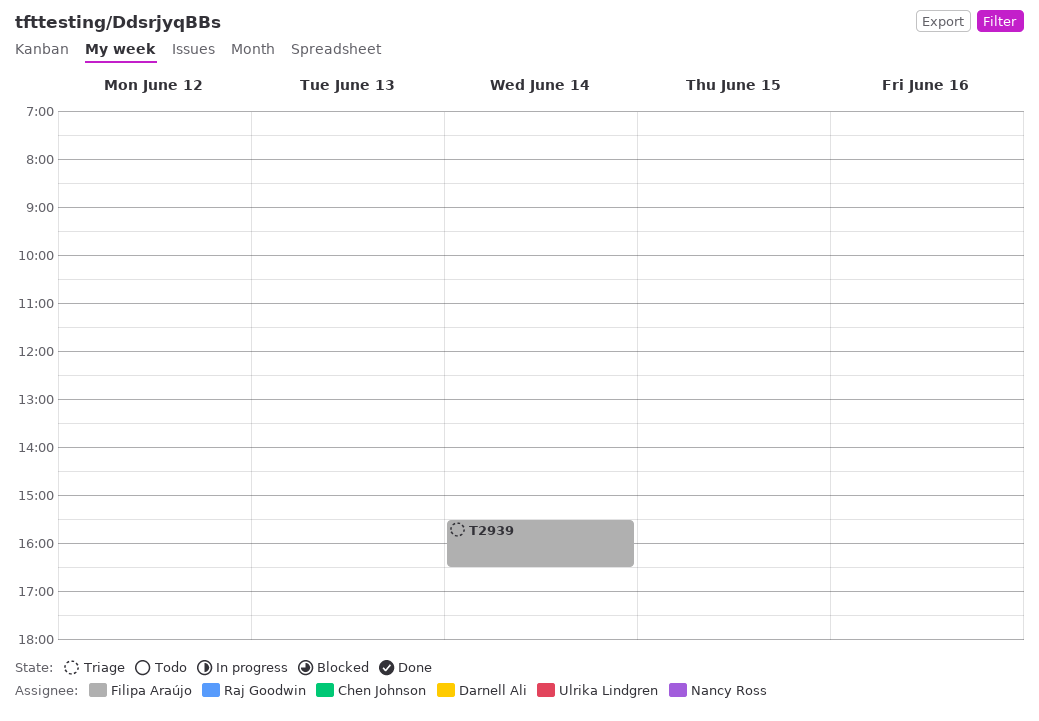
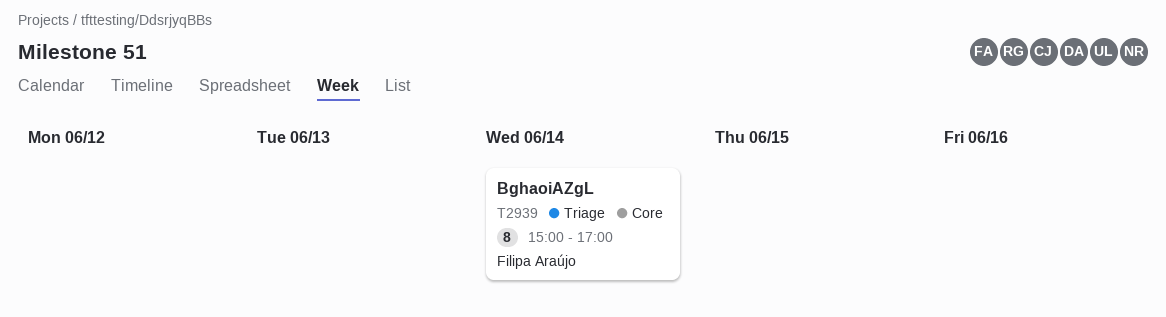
T2939, begins: 15:30 -> 15:00
T2939, ends: 16:30 -> 17:00

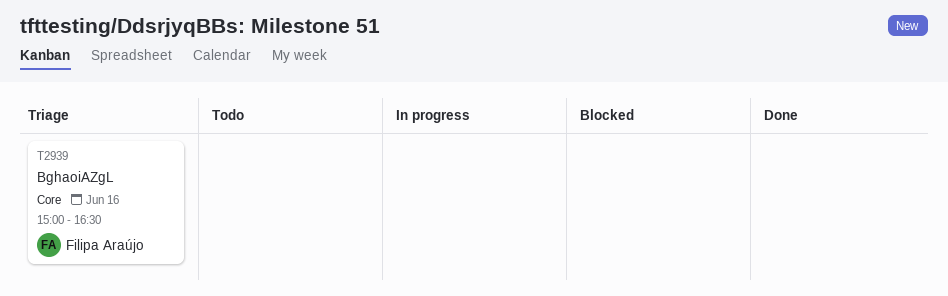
T2939, day: Jun 14 -> Jun 16
T2939, ends: 17:00 -> 16:30

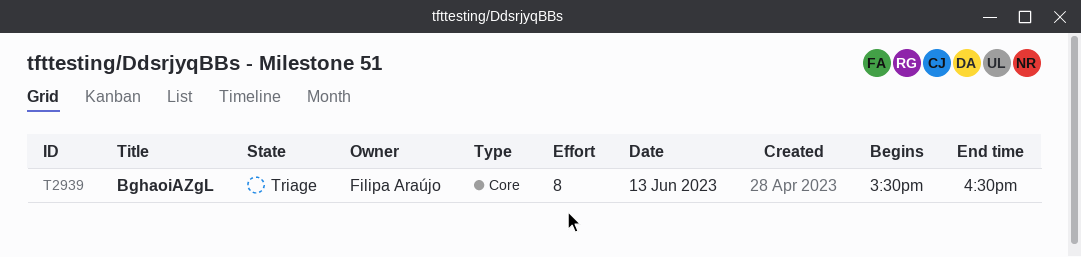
T2939, day: Jun 16 -> Jun 13
T2939, begins: 15:00 -> 15:30

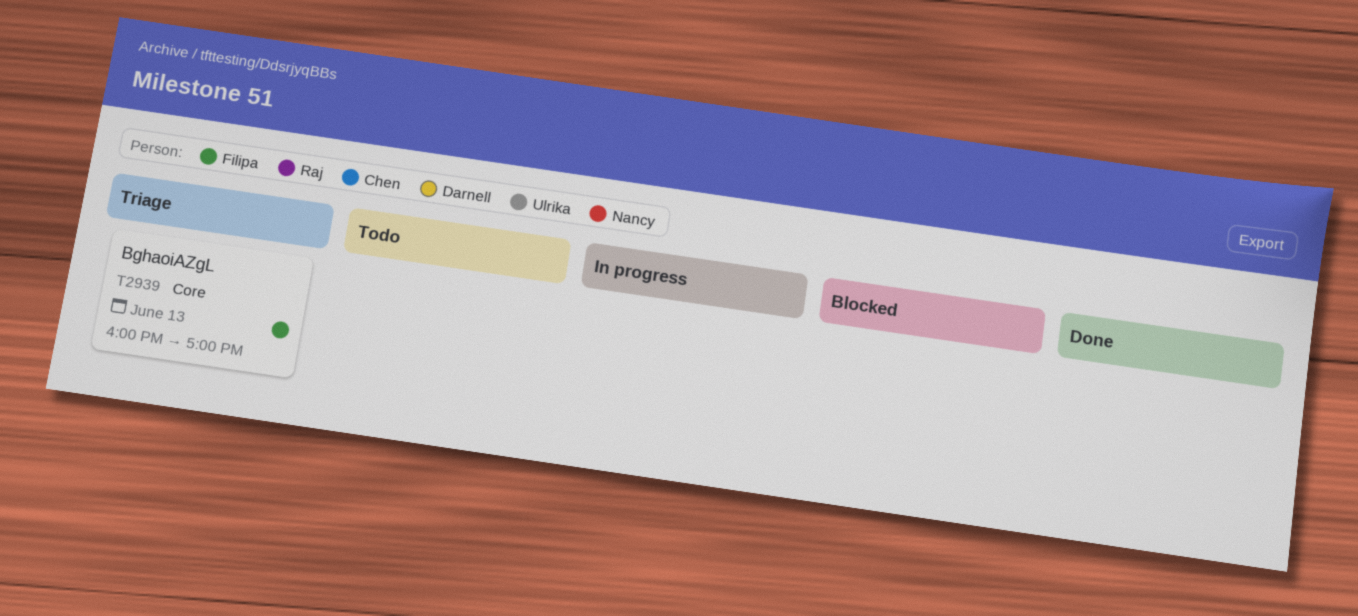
T2939, begins: 15:30 -> 16:00
T2939, ends: 16:30 -> 17:00

